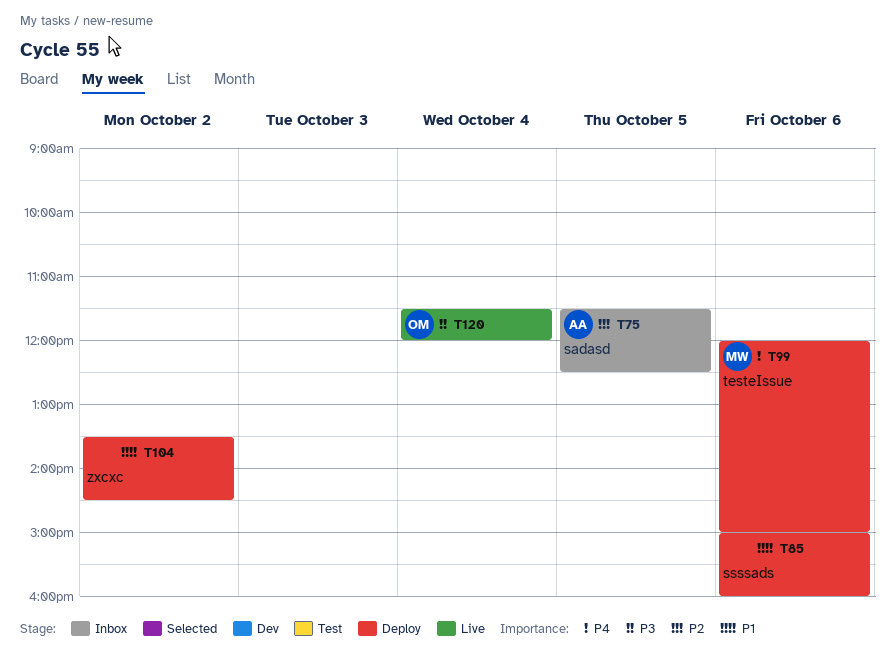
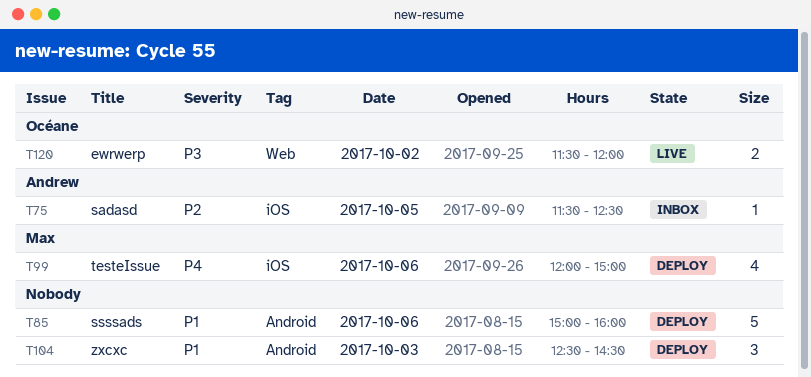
T104, day: Oct 2 -> Oct 3
T104, begins: 13:30 -> 12:30
T120, day: Oct 4 -> Oct 2

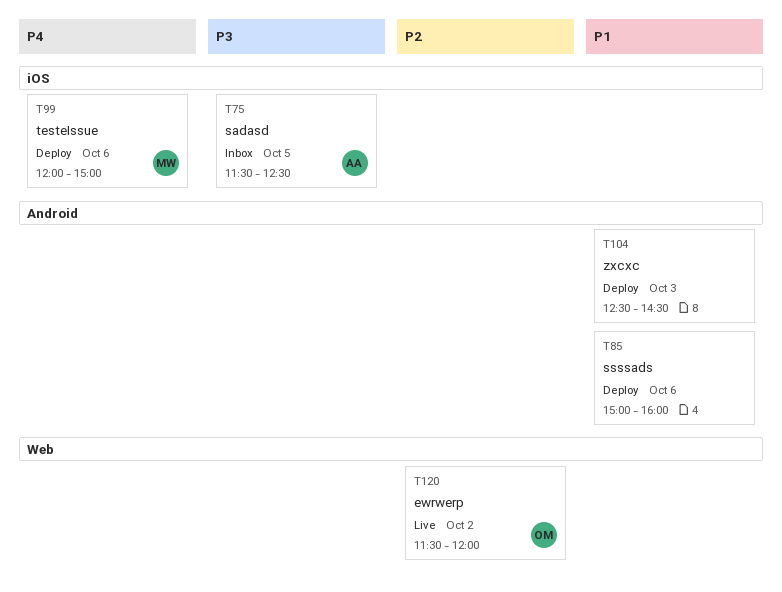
T75, priority: P2 -> P3
T120, priority: P3 -> P2

